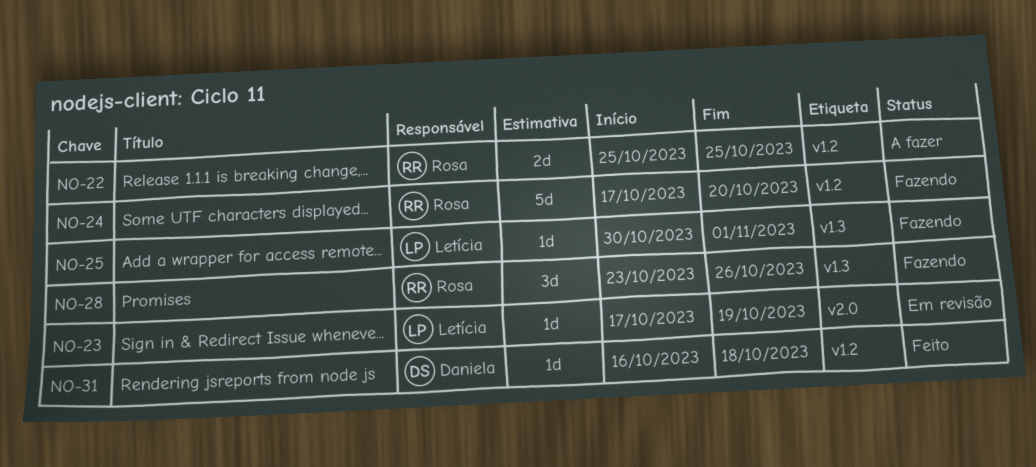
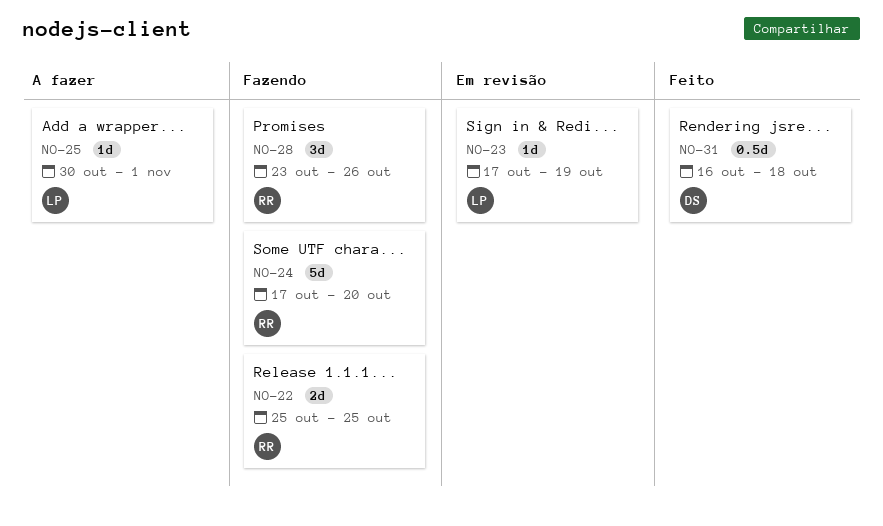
NO-22, status: A fazer -> Fazendo
NO-25, status: Fazendo -> A fazer
NO-31, estimate: 1d -> 0.5d

